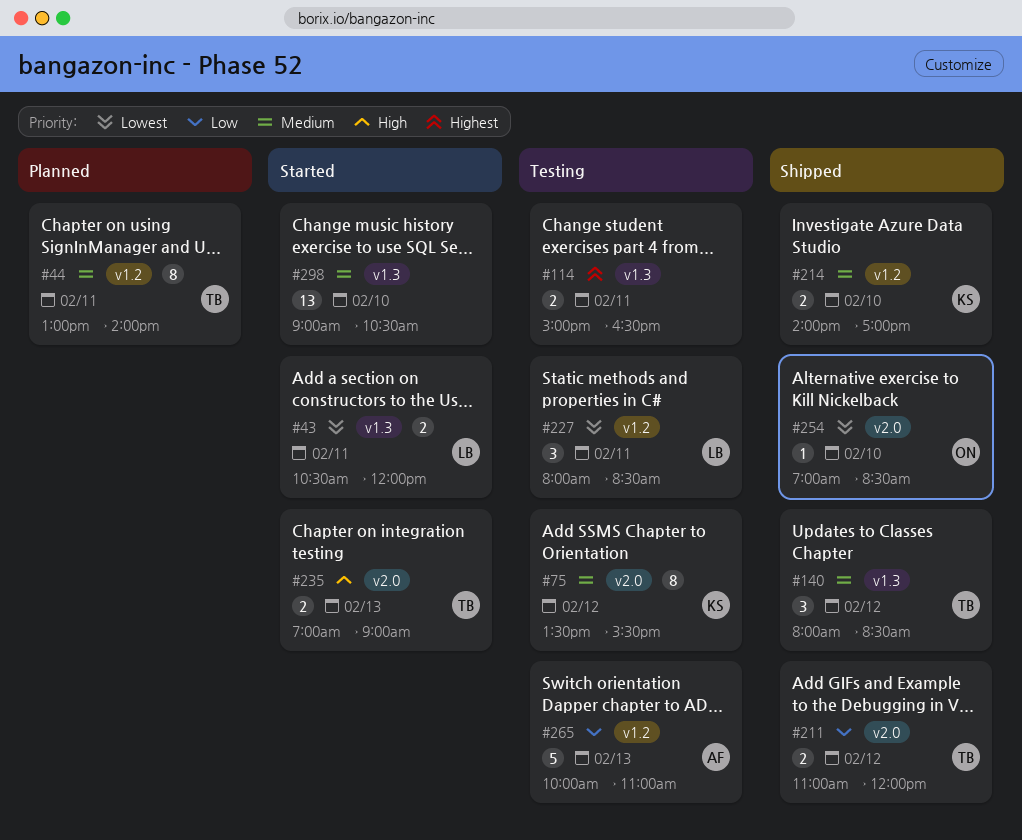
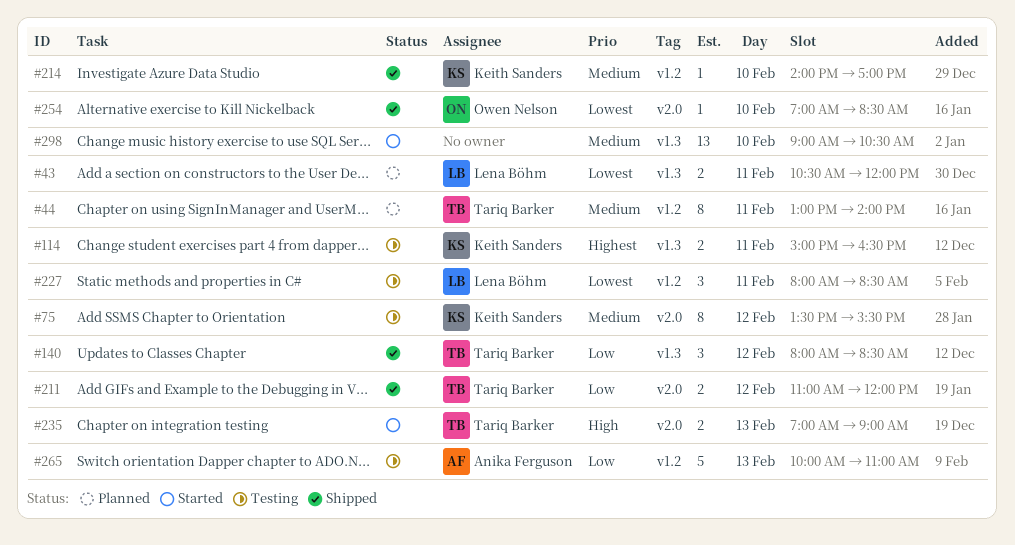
#43, status: Started -> Planned
#114, owner: none -> Keith Sanders
#140, priority: Medium -> Low
#214, estimate: 2 -> 1

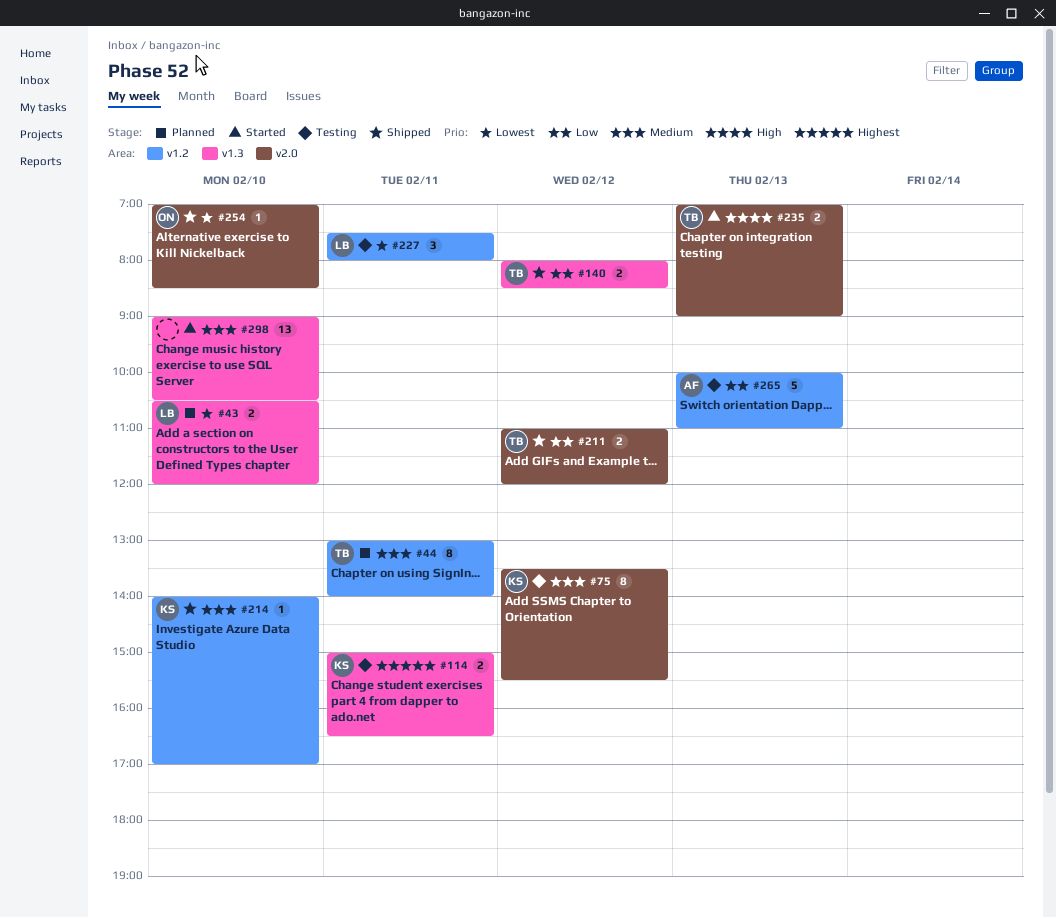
#43, day: Feb 11 -> Feb 10
#140, estimate: 3 -> 2
#227, begins: 08:00 -> 07:30
#227, ends: 08:30 -> 08:00

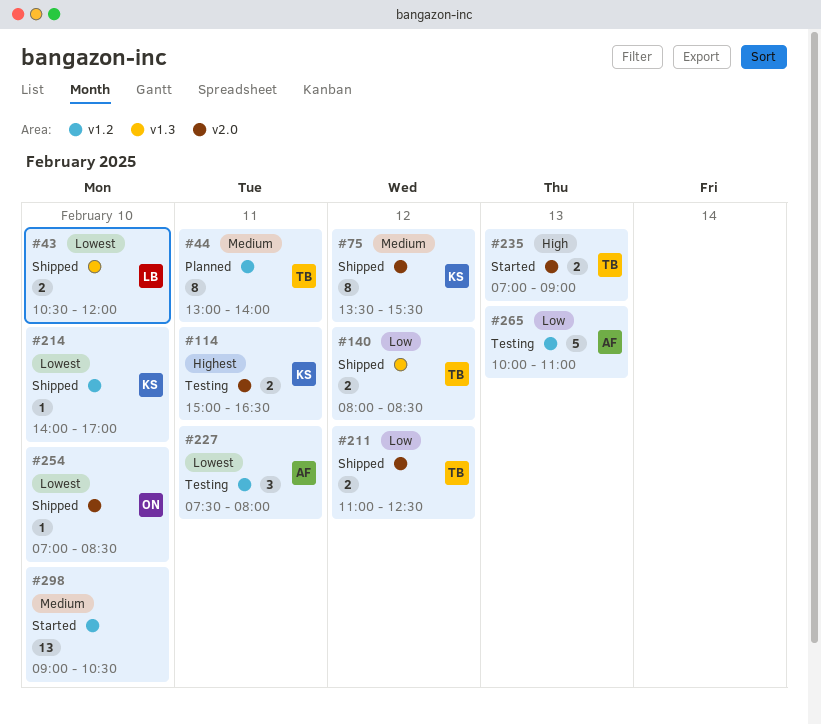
#43, status: Planned -> Shipped
#75, status: Testing -> Shipped
#114, label: v1.3 -> v2.0
#211, ends: 12:00 -> 12:30
#214, priority: Medium -> Lowest
#227, owner: LB -> AF
#298, label: v1.3 -> v1.2

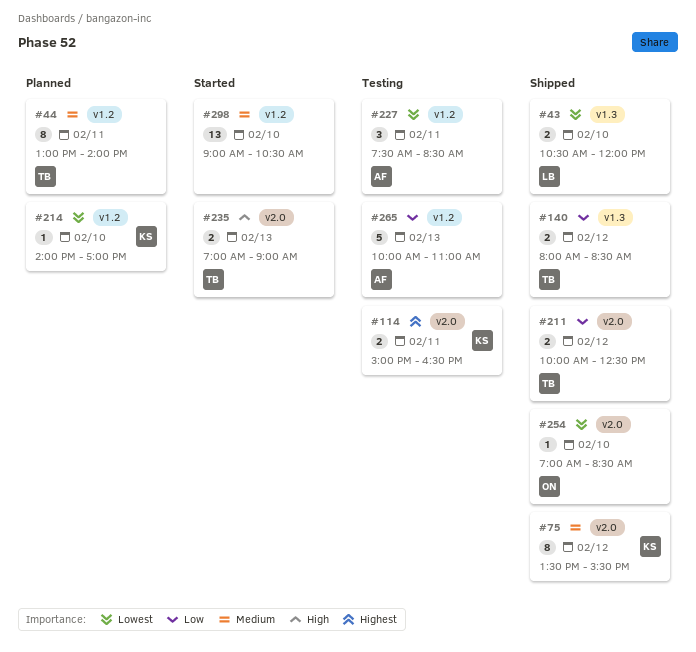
#211, begins: 11:00 -> 10:00
#214, status: Shipped -> Planned
#227, ends: 08:00 -> 08:30

